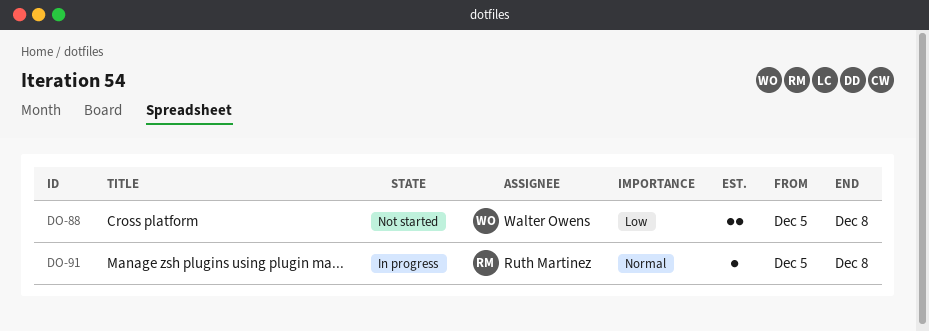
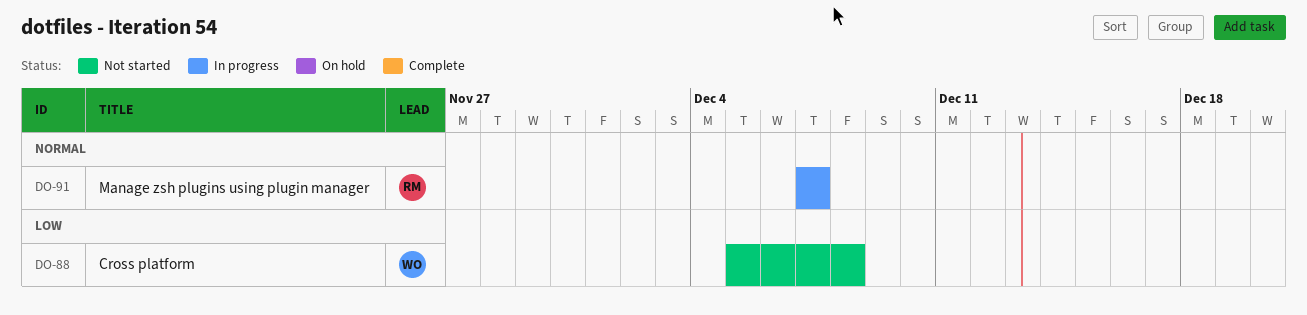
DO-91, start: Dec 5 -> Dec 7
DO-91, due: Dec 8 -> Dec 7

